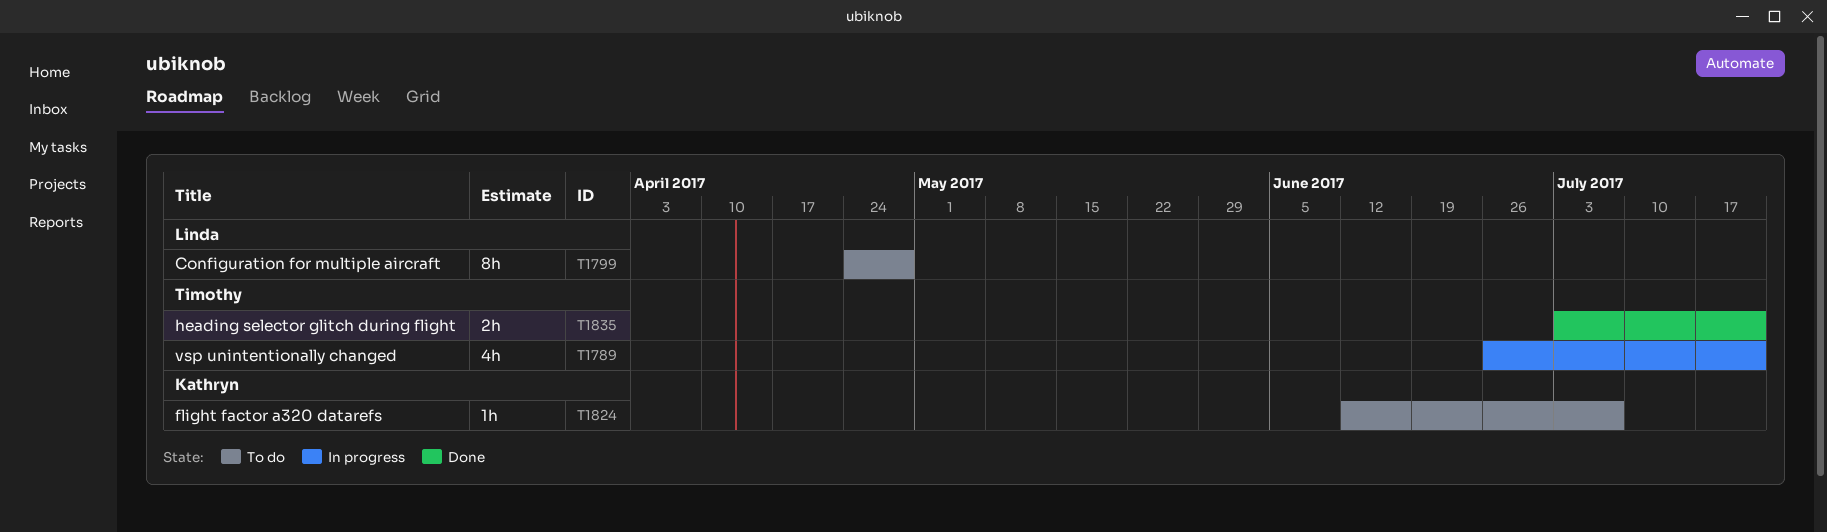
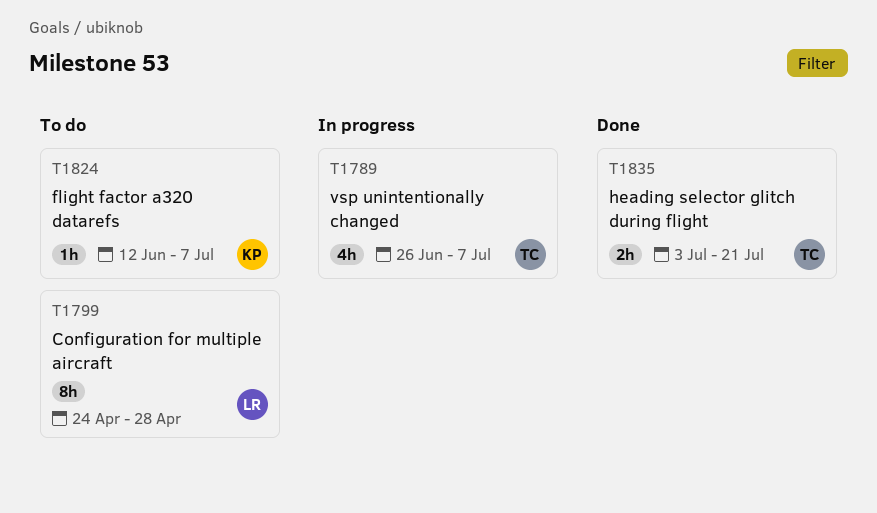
T1789, due: Jul 21 -> Jul 7

